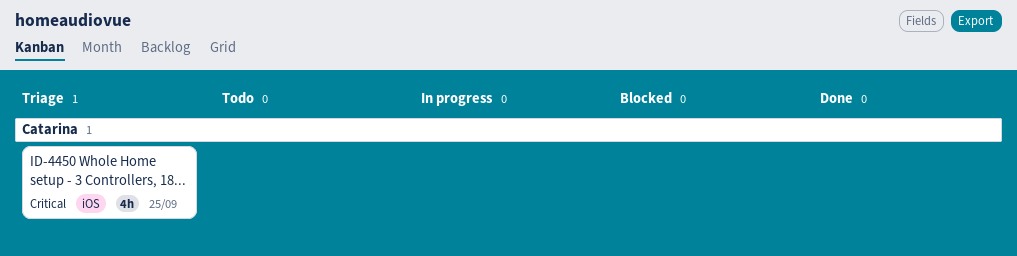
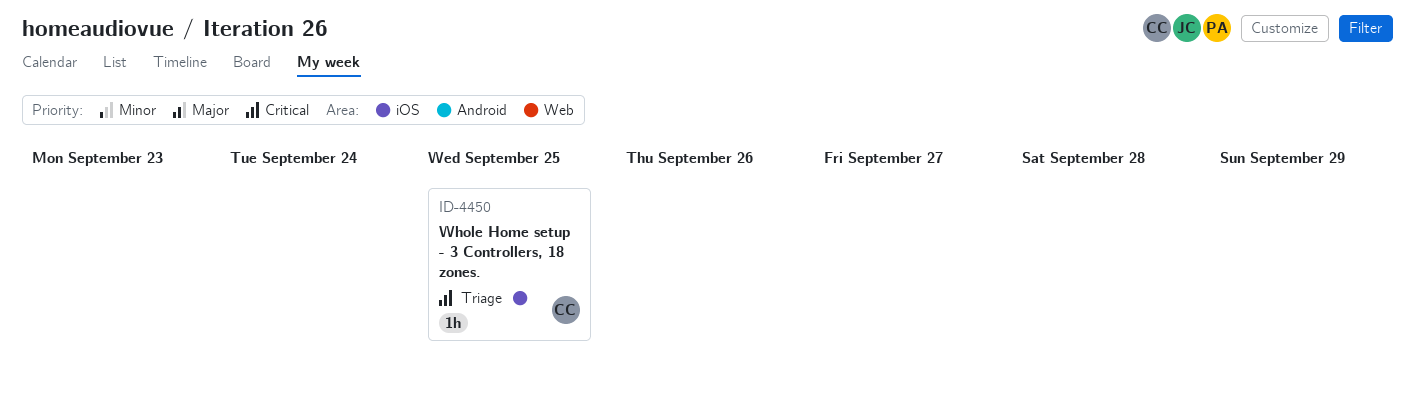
ID-4450, estimate: 4h -> 1h

